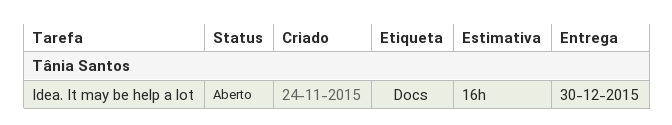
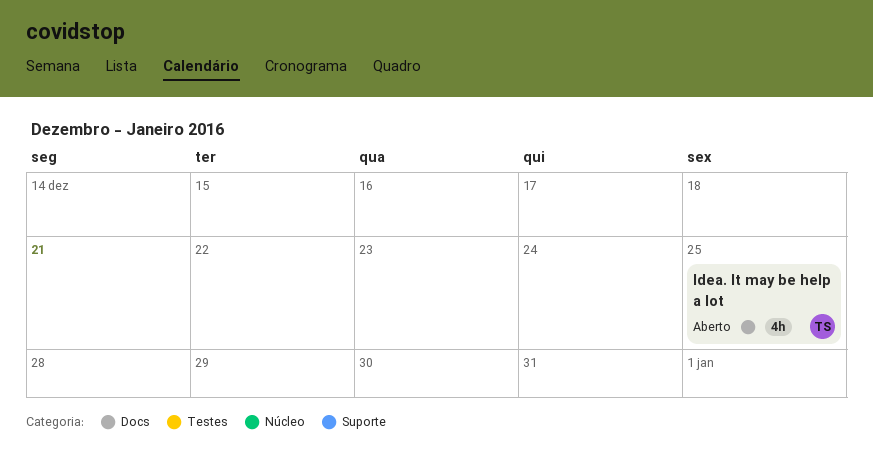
Idea. It may be help a lot, estimate: 16h -> 4h
Idea. It may be help a lot, due: Dec 30 -> Dec 25

